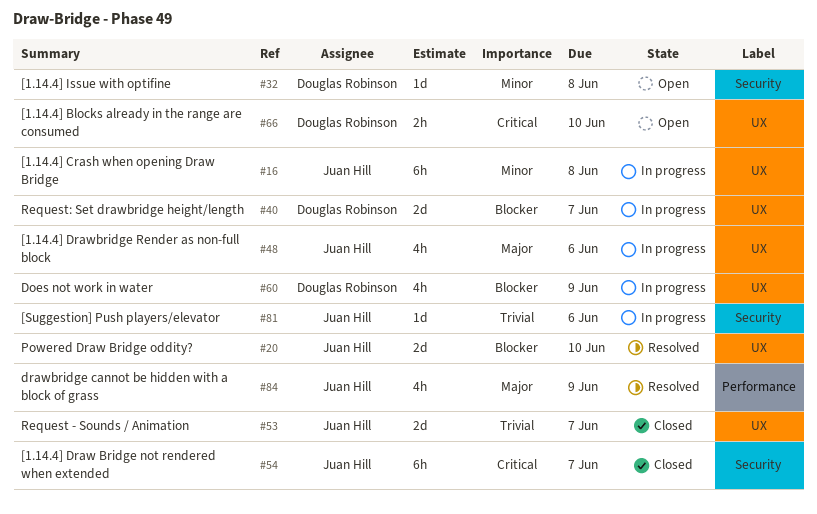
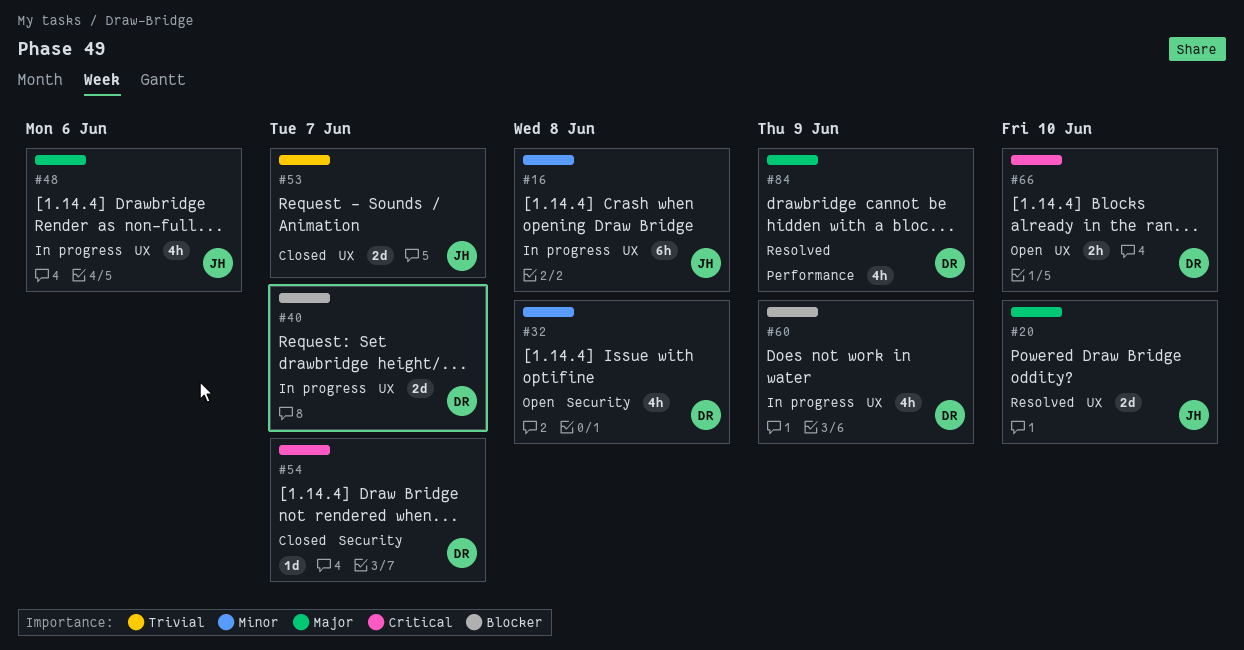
#20, priority: Blocker -> Major
#32, estimate: 1d -> 4h
#54, owner: Juan Hill -> Douglas Robinson
#54, estimate: 6h -> 1d
#81: present -> none
#84, owner: Juan Hill -> Douglas Robinson

